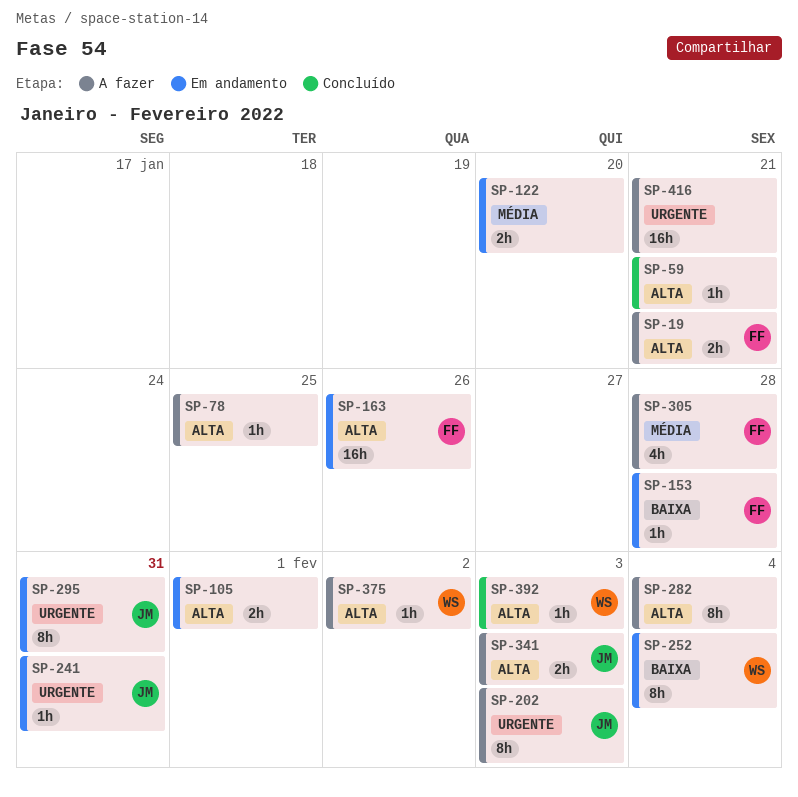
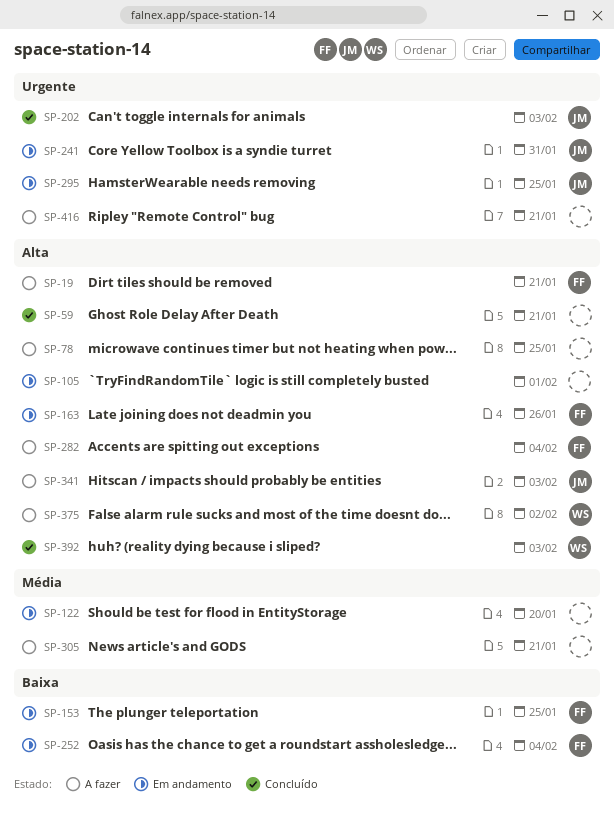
SP-153, due: Jan 28 -> Jan 25
SP-202, status: A fazer -> Concluído
SP-252, owner: WS -> FF
SP-282, owner: none -> FF
SP-295, due: Jan 31 -> Jan 25
SP-305, owner: FF -> none
SP-305, due: Jan 28 -> Jan 21

